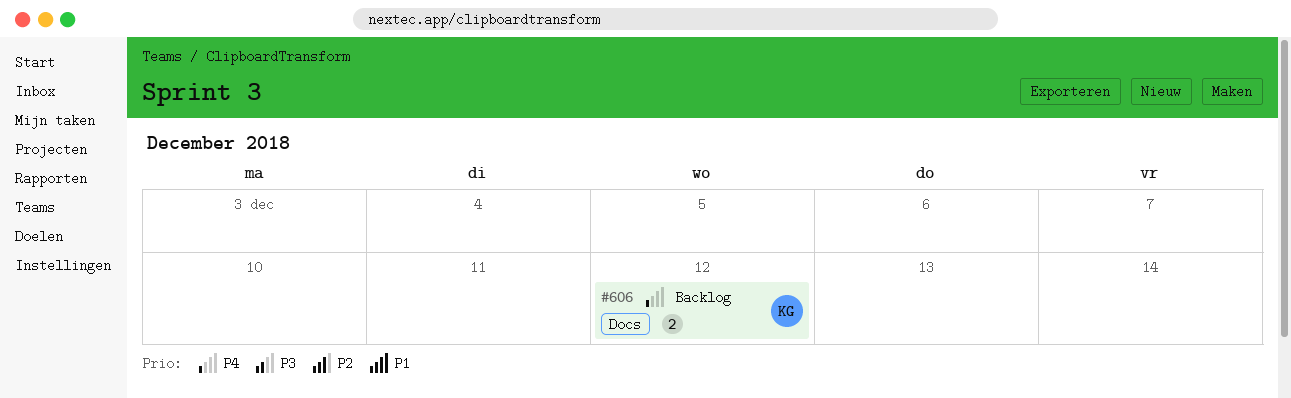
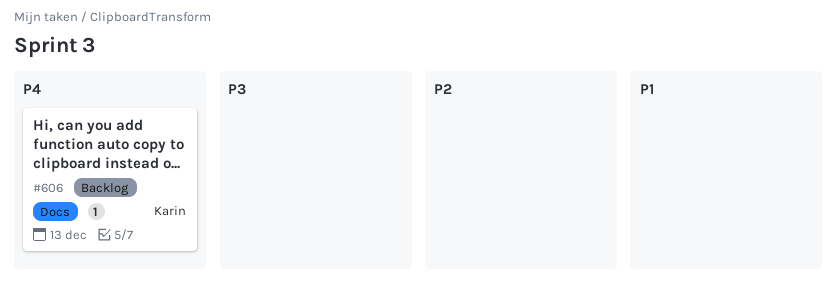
#606, estimate: 2 -> 1
#606, due: Dec 12 -> Dec 13

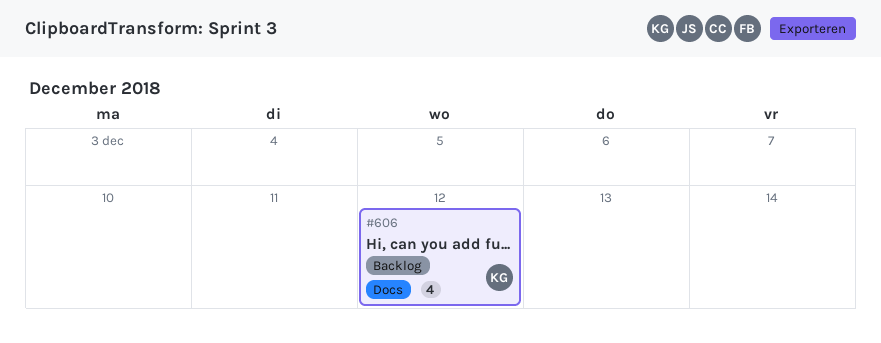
#606, estimate: 1 -> 4
#606, due: Dec 13 -> Dec 12

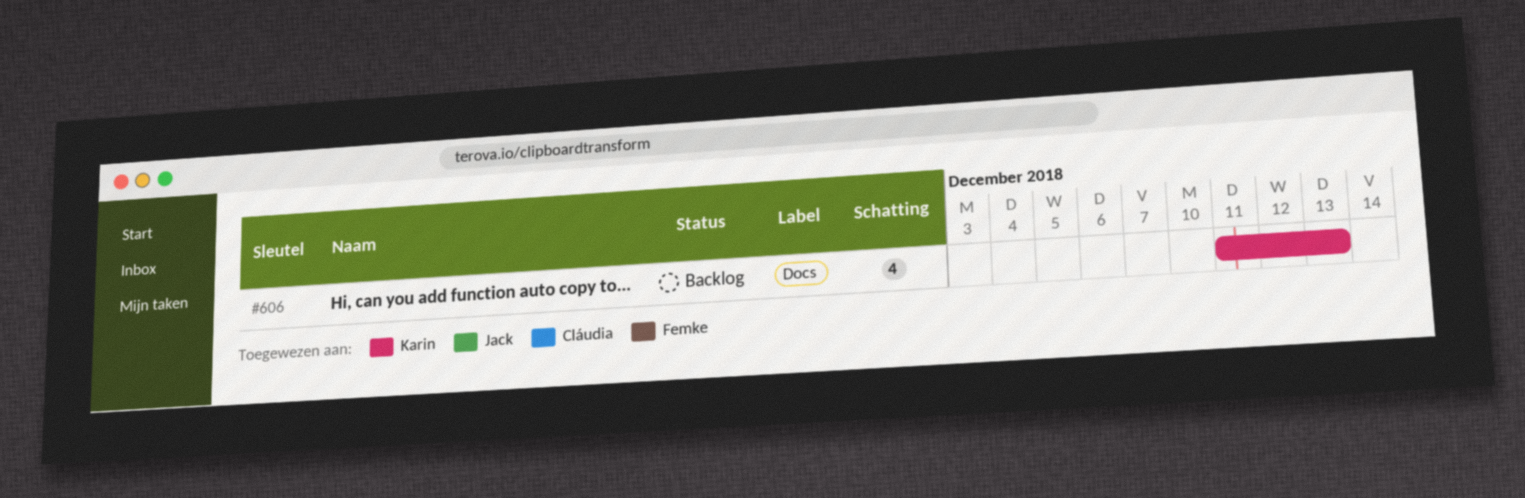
#606, due: Dec 12 -> Dec 13

